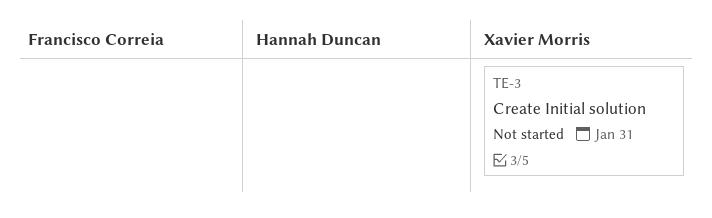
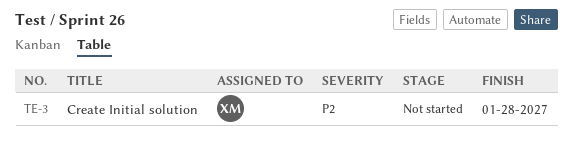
TE-3, due: Jan 31 -> Jan 28

